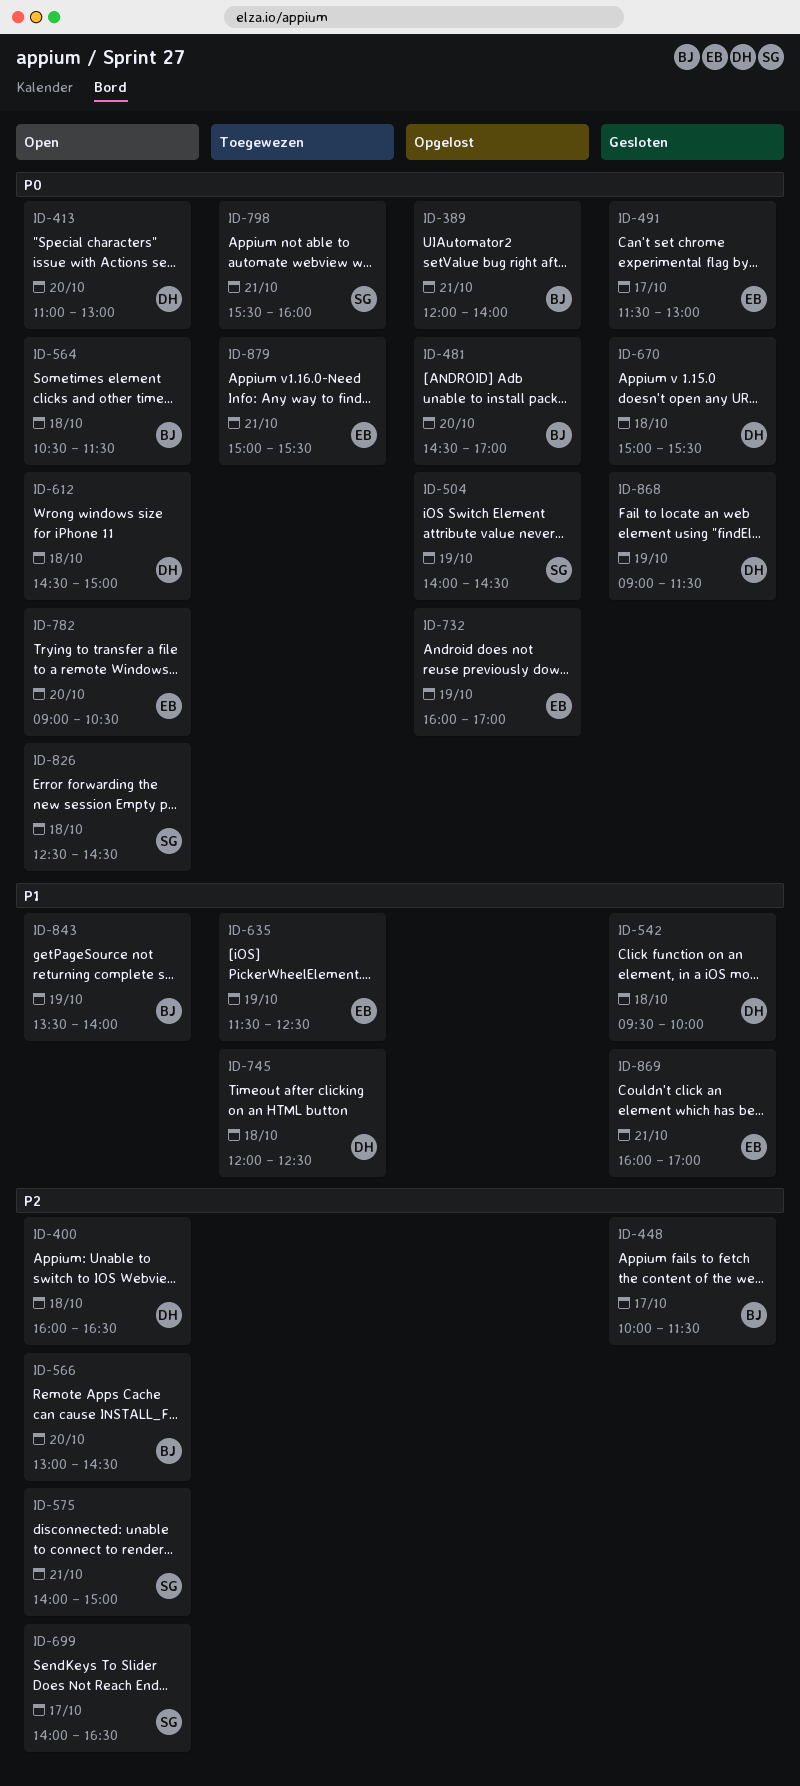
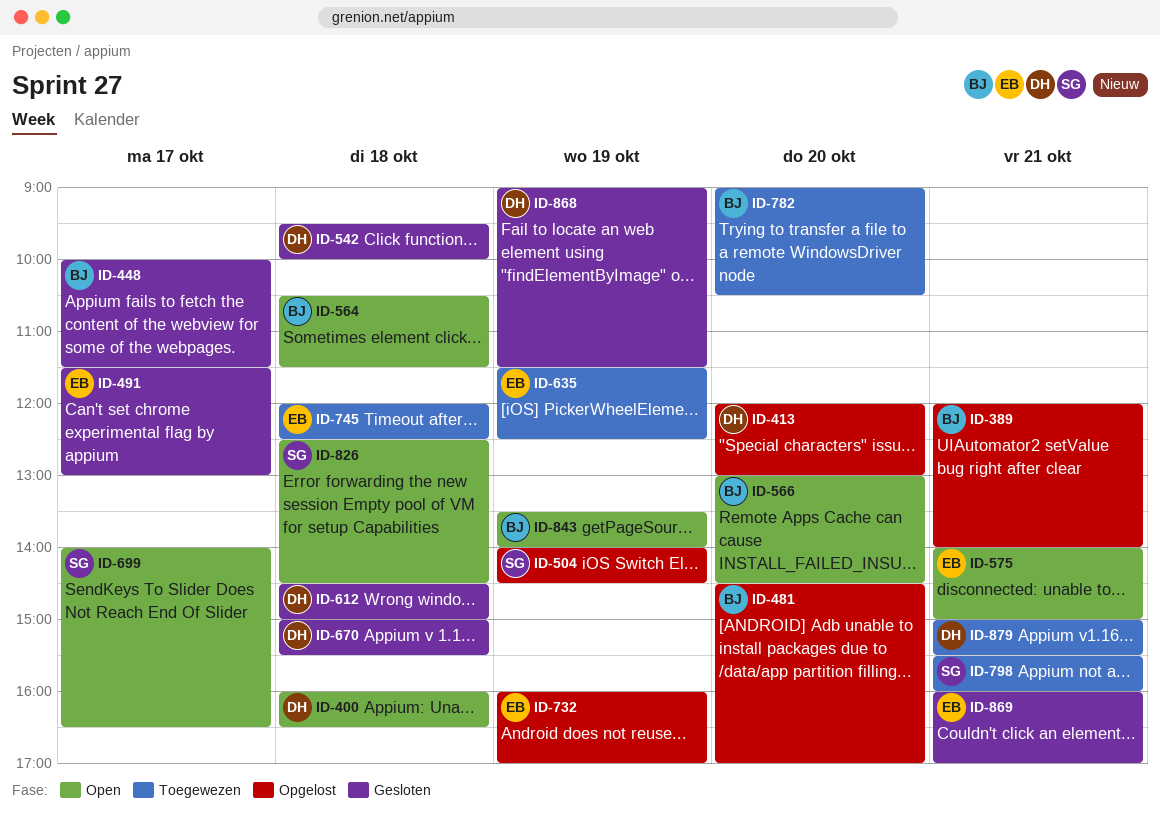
ID-413, status: Open -> Opgelost
ID-413, begins: 11:00 -> 12:00
ID-575, owner: SG -> EB
ID-612, status: Open -> Gesloten
ID-745, owner: DH -> EB
ID-782, status: Open -> Toegewezen
ID-782, owner: EB -> BJ
ID-879, owner: EB -> DH

